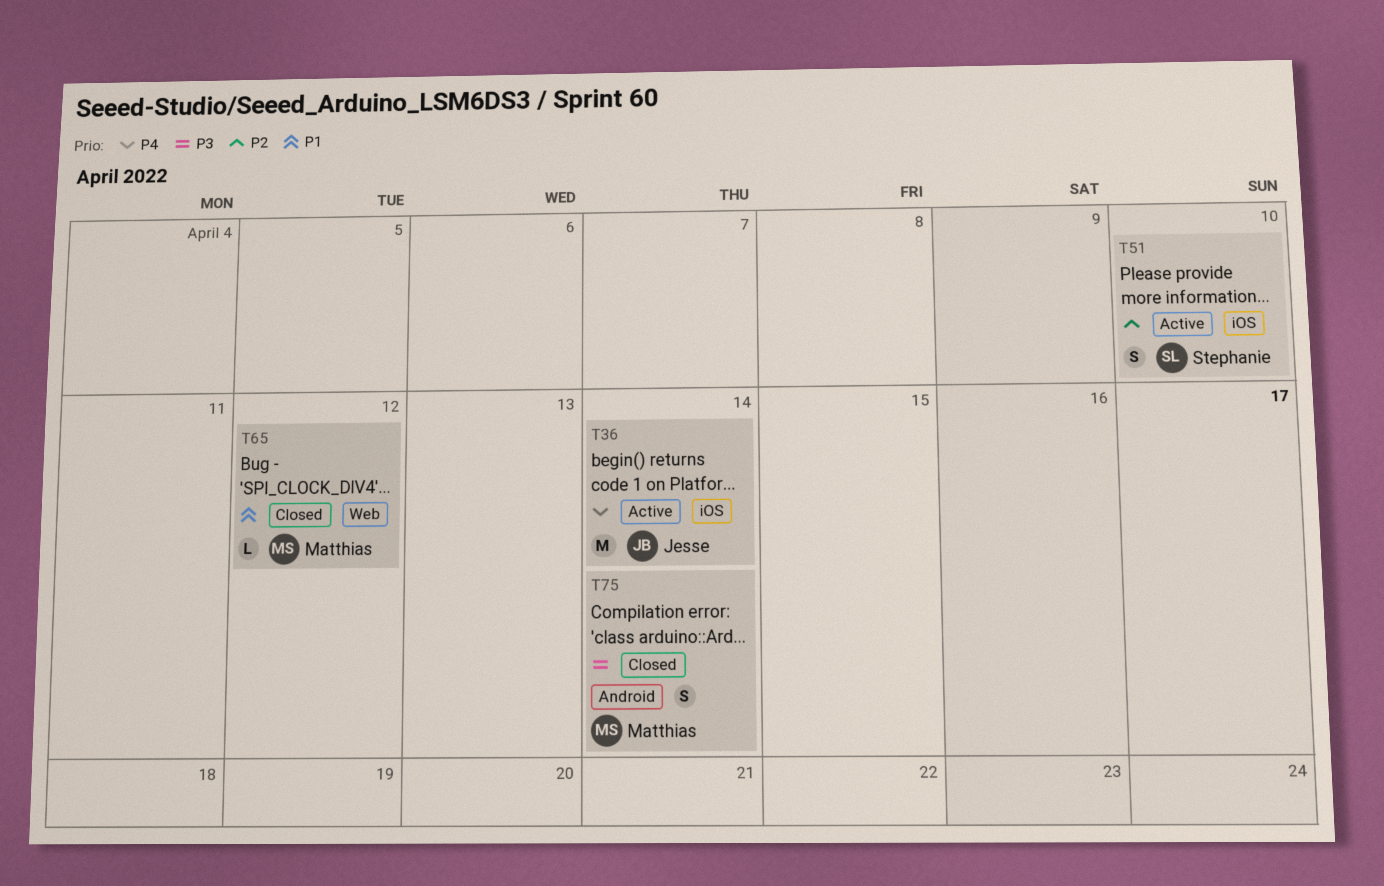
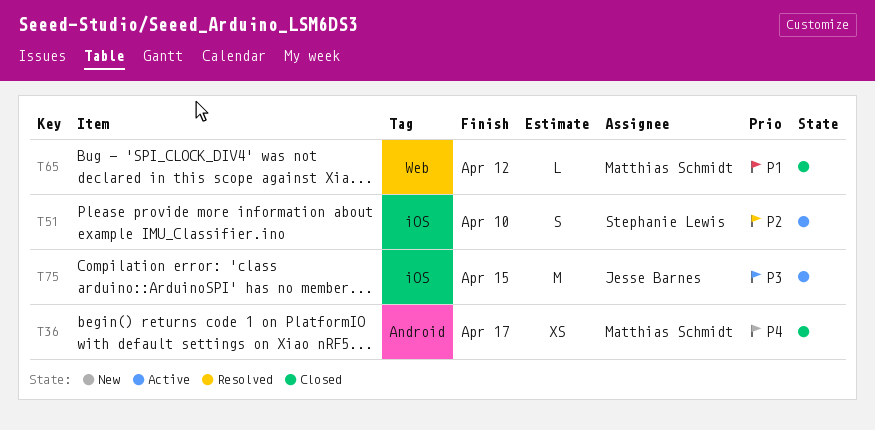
T36, status: Active -> Closed
T36, owner: Jesse Barnes -> Matthias Schmidt
T36, label: iOS -> Android
T36, estimate: M -> XS
T36, due: Apr 14 -> Apr 17
T75, status: Closed -> Active
T75, owner: Matthias Schmidt -> Jesse Barnes
T75, label: Android -> iOS
T75, estimate: S -> M
T75, due: Apr 14 -> Apr 15

